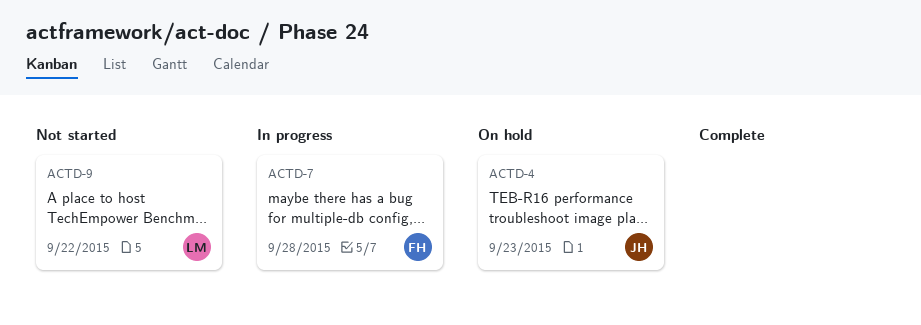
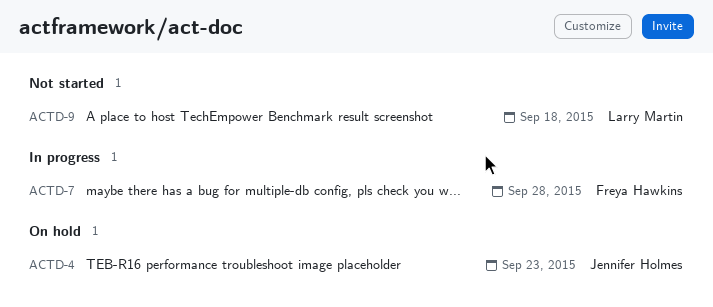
ACTD-9, due: Sep 22 -> Sep 18

